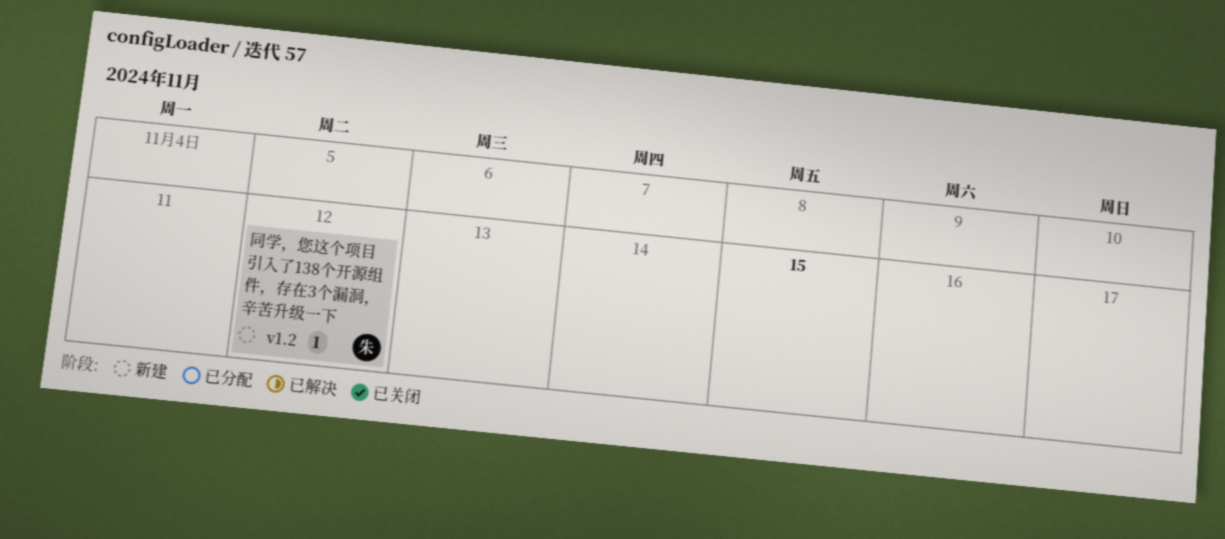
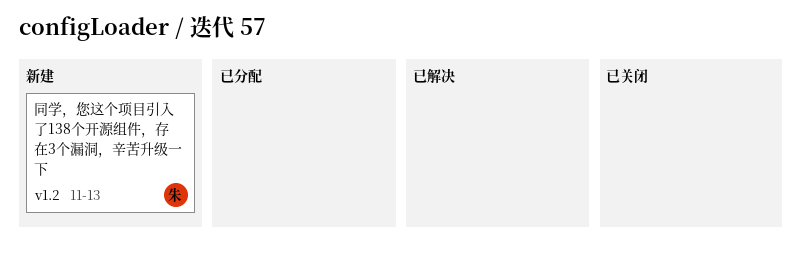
同学，您这个项目引入了138个开源组件，存在3个漏洞，辛苦升级一下, due: Nov 12 -> Nov 13

